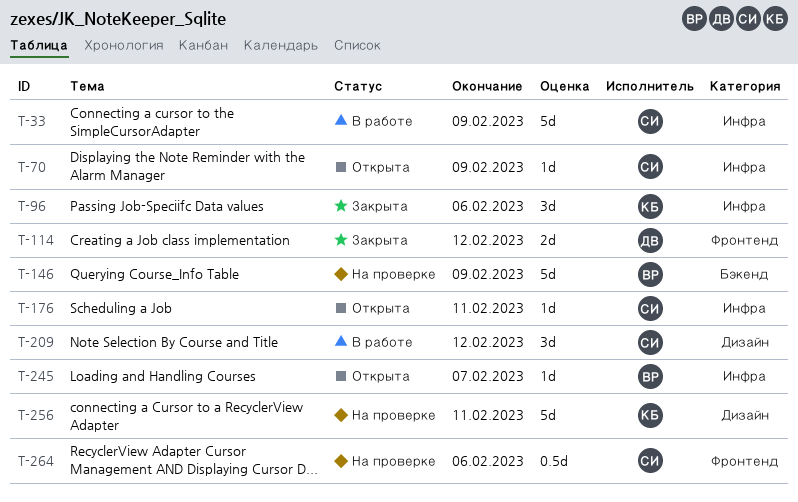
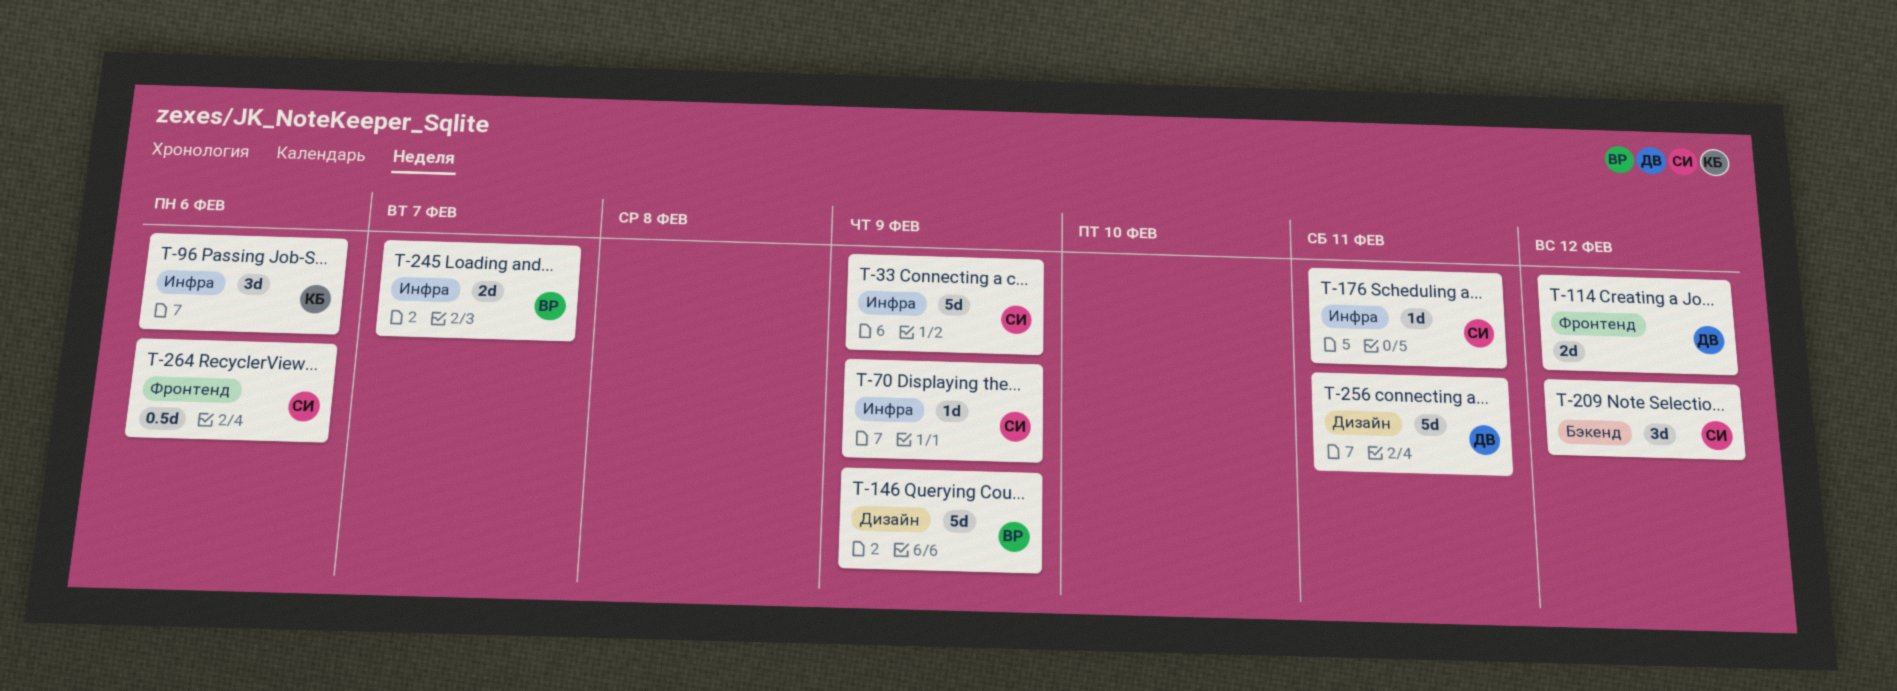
T-146, label: Бэкенд -> Дизайн
T-209, label: Дизайн -> Бэкенд
T-245, estimate: 1d -> 2d
T-256, owner: КБ -> ДВ

